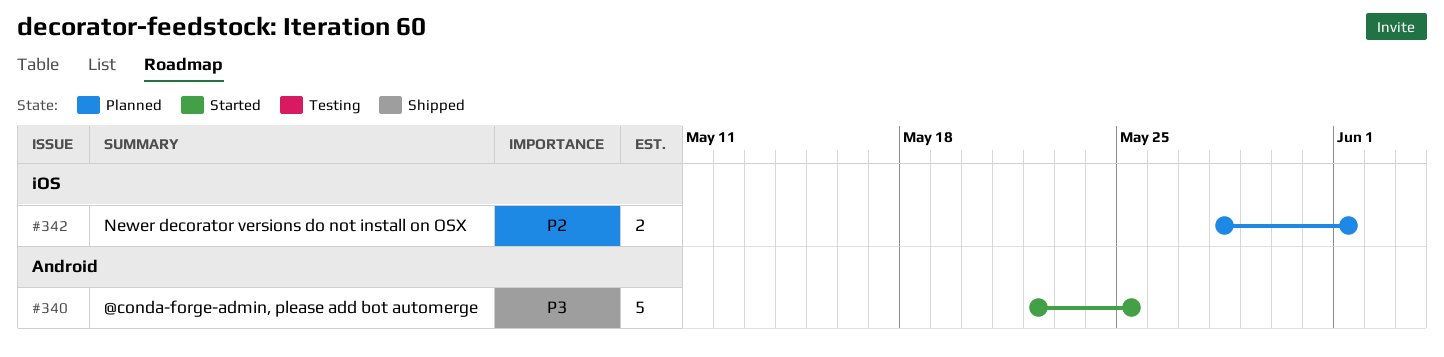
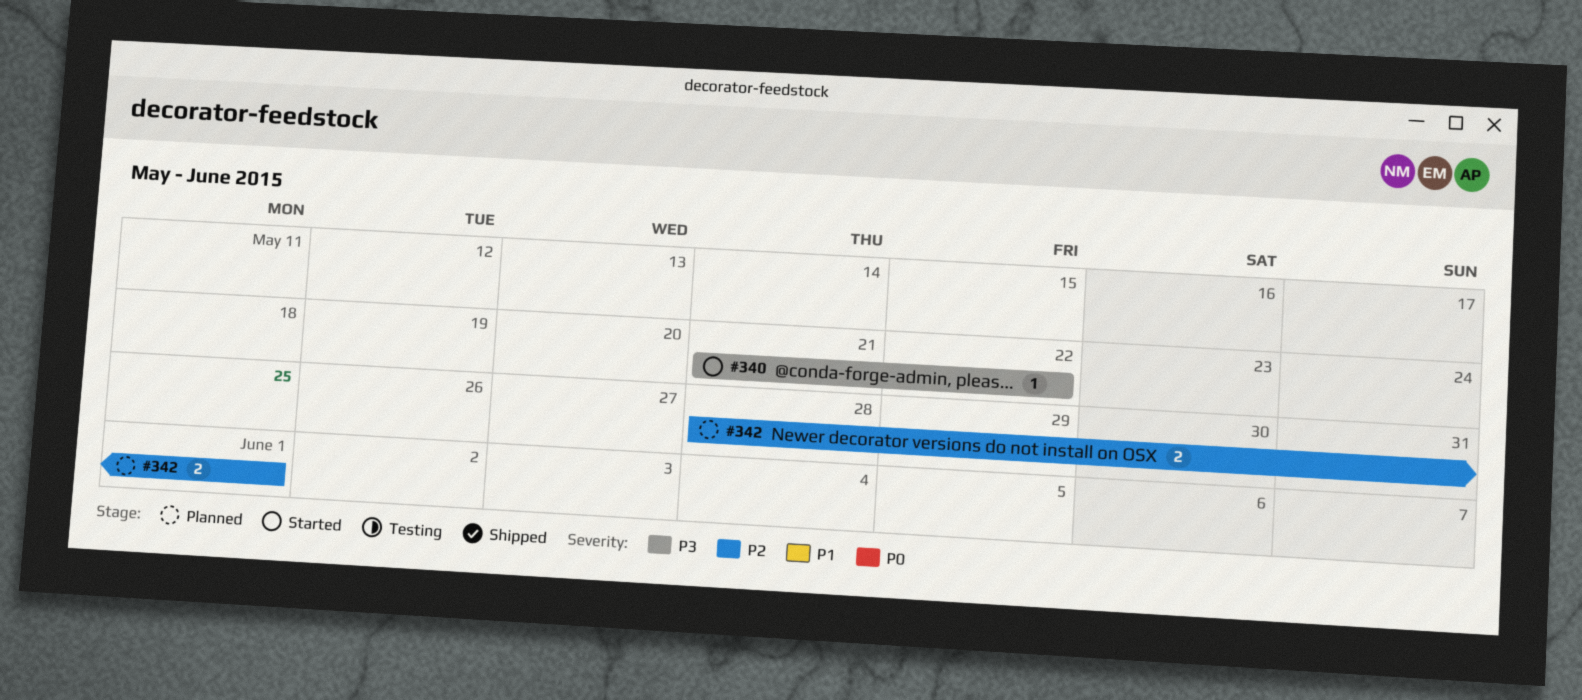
#340, estimate: 5 -> 1
#340, start: May 22 -> May 21
#340, due: May 25 -> May 22

